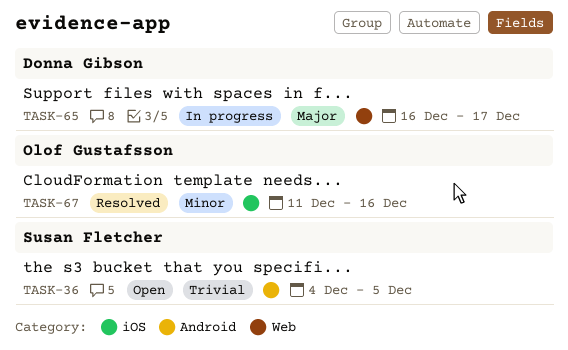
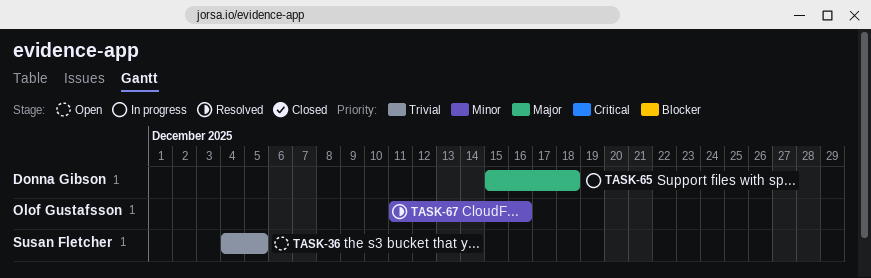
TASK-65, start: Dec 16 -> Dec 15
TASK-65, due: Dec 17 -> Dec 18

